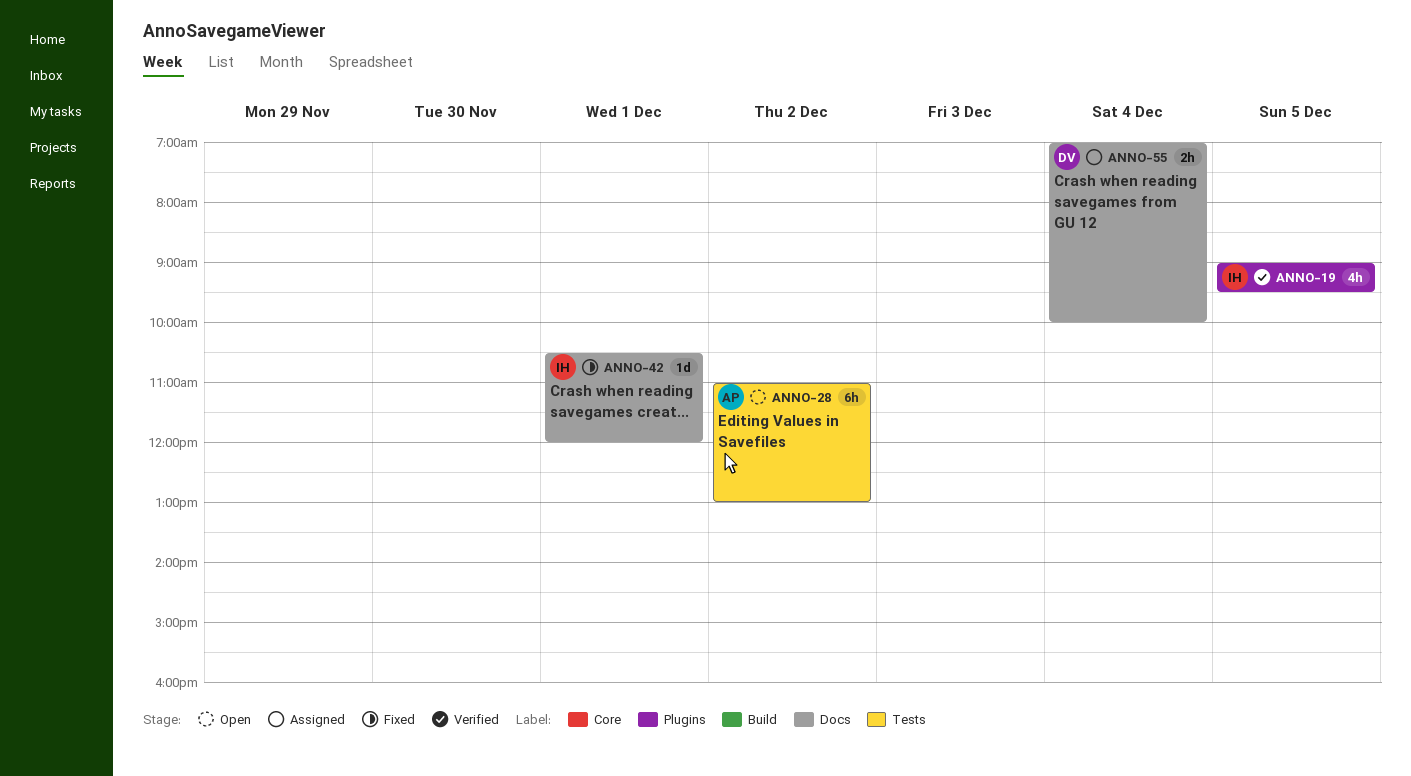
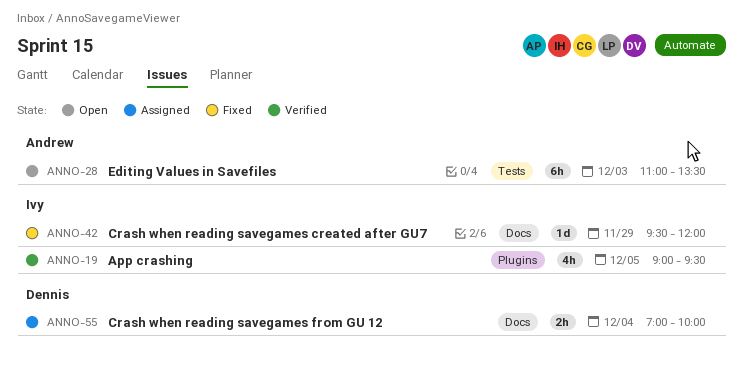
ANNO-28, day: Dec 2 -> Dec 3
ANNO-28, ends: 13:00 -> 13:30
ANNO-42, day: Dec 1 -> Nov 29
ANNO-42, begins: 10:30 -> 09:30

